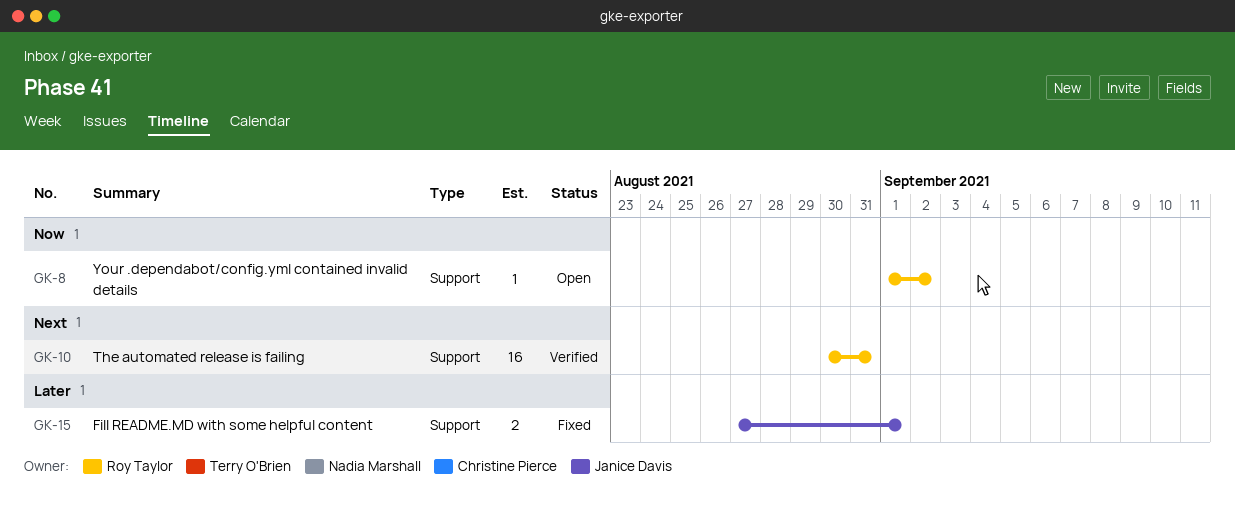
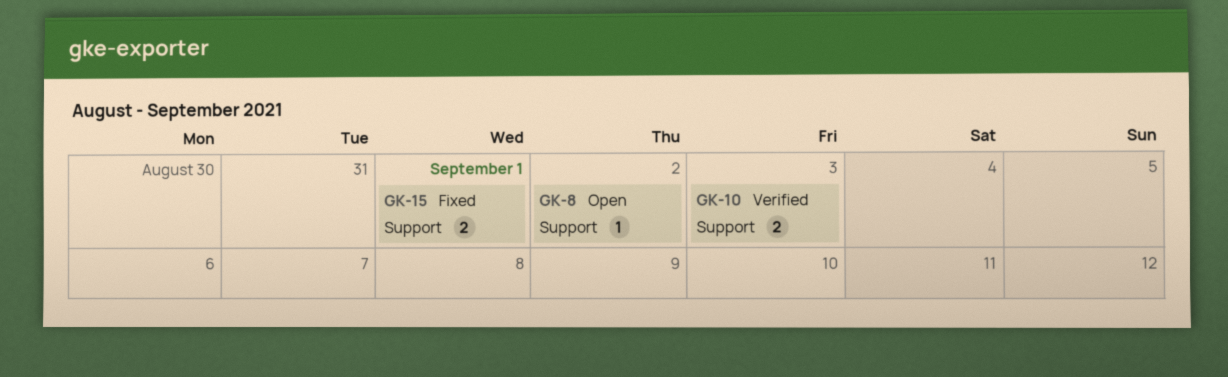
GK-10, estimate: 16 -> 2
GK-10, due: Aug 31 -> Sep 3

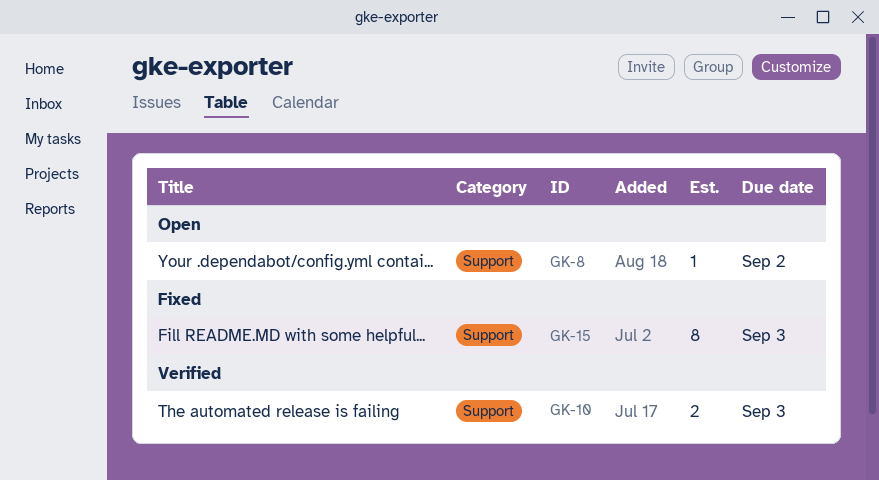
GK-15, estimate: 2 -> 8
GK-15, due: Sep 1 -> Sep 3

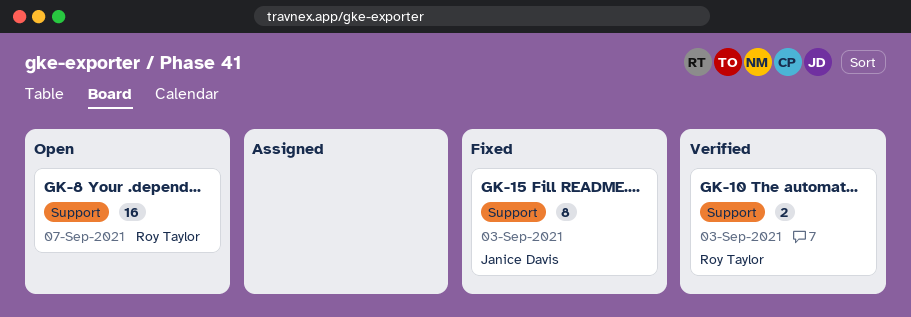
GK-8, estimate: 1 -> 16
GK-8, due: Sep 2 -> Sep 7

